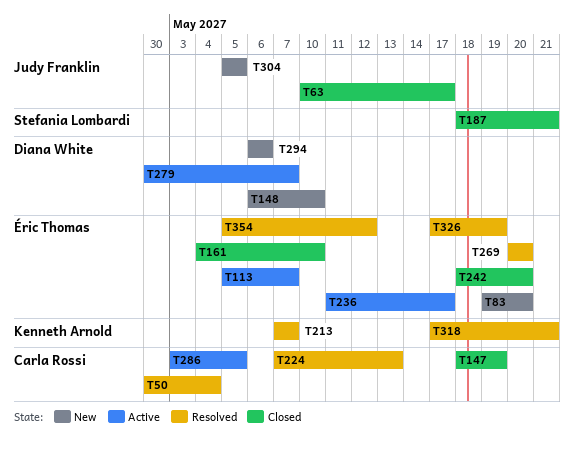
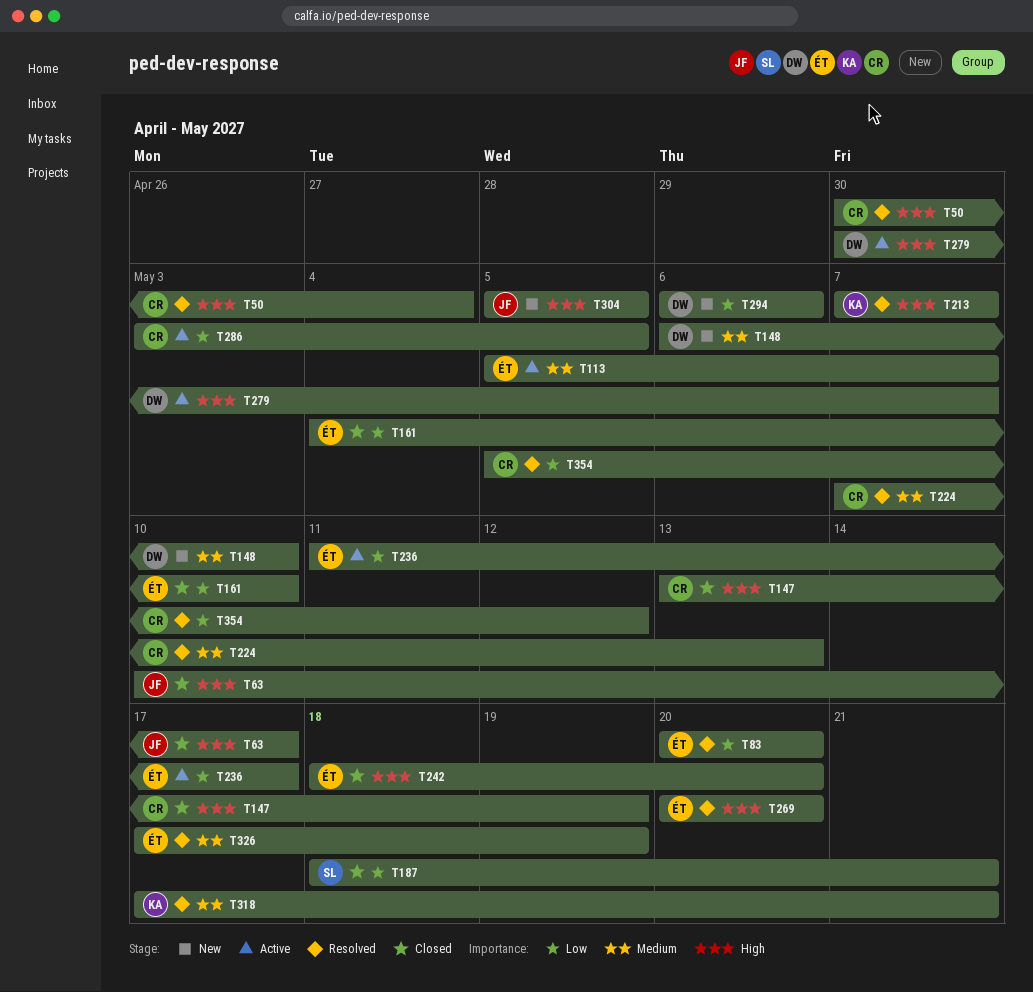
T83, status: New -> Resolved
T83, start: May 19 -> May 20
T147, start: May 18 -> May 13
T354, owner: Éric Thomas -> Carla Rossi

